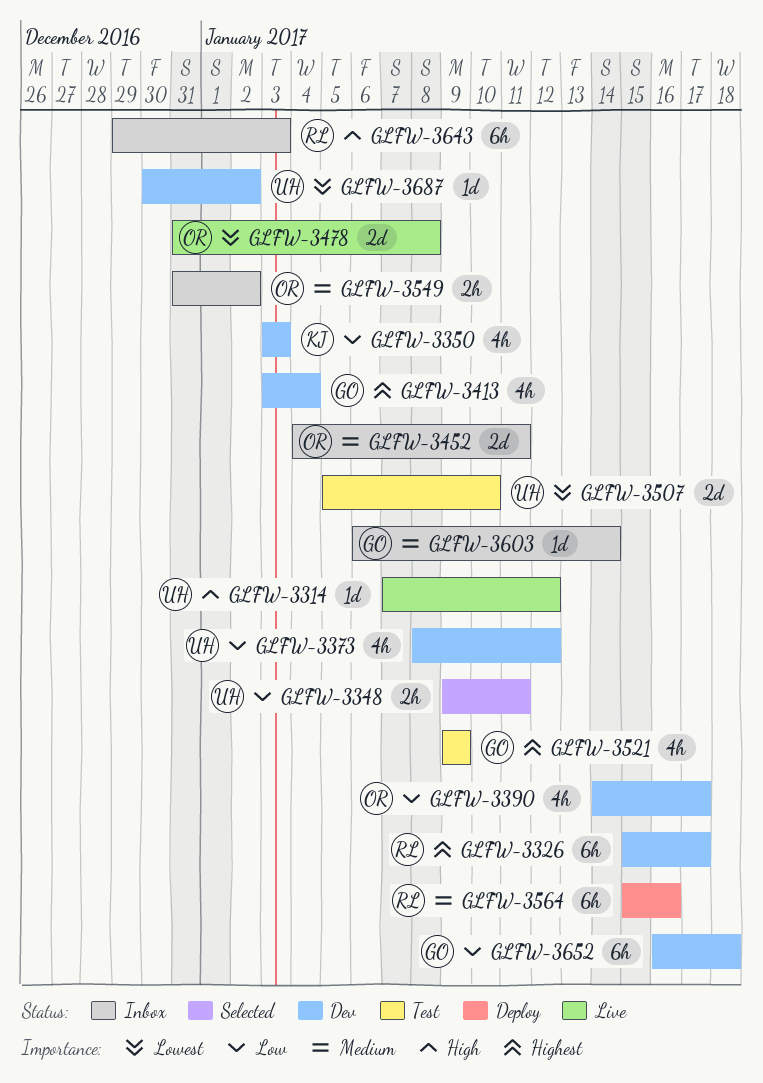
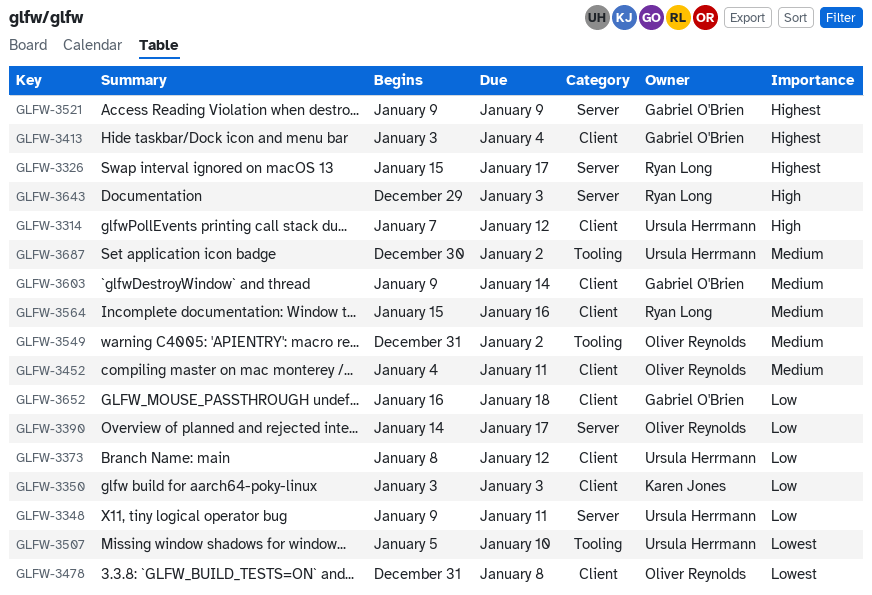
GLFW-3603, start: Jan 6 -> Jan 9
GLFW-3687, priority: Lowest -> Medium

